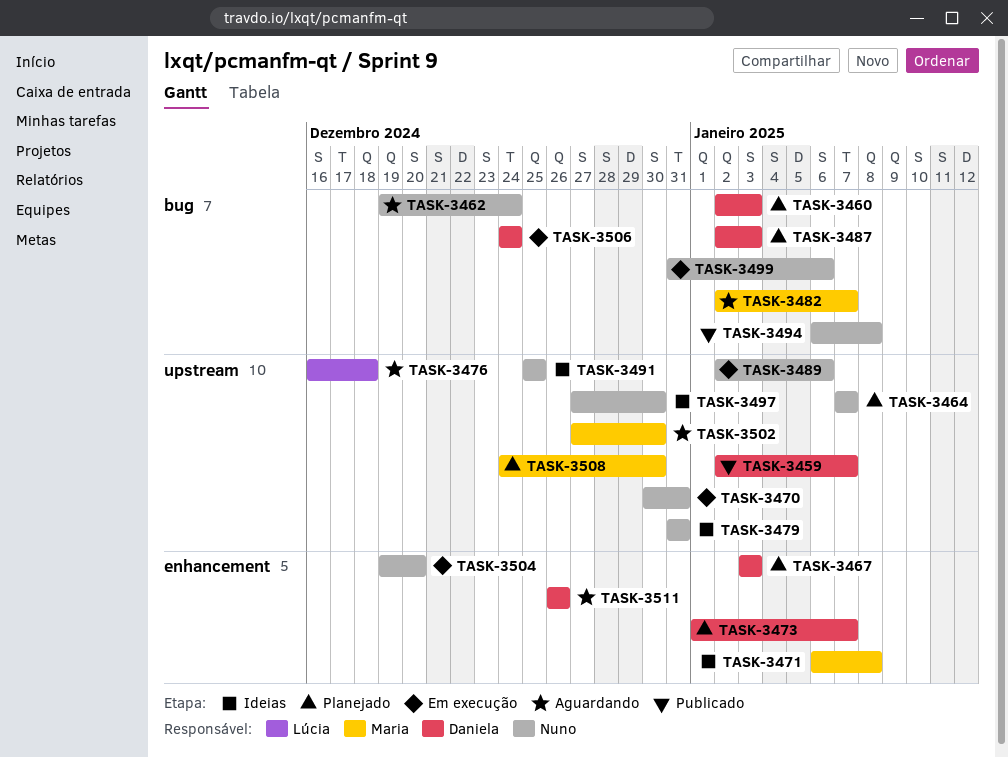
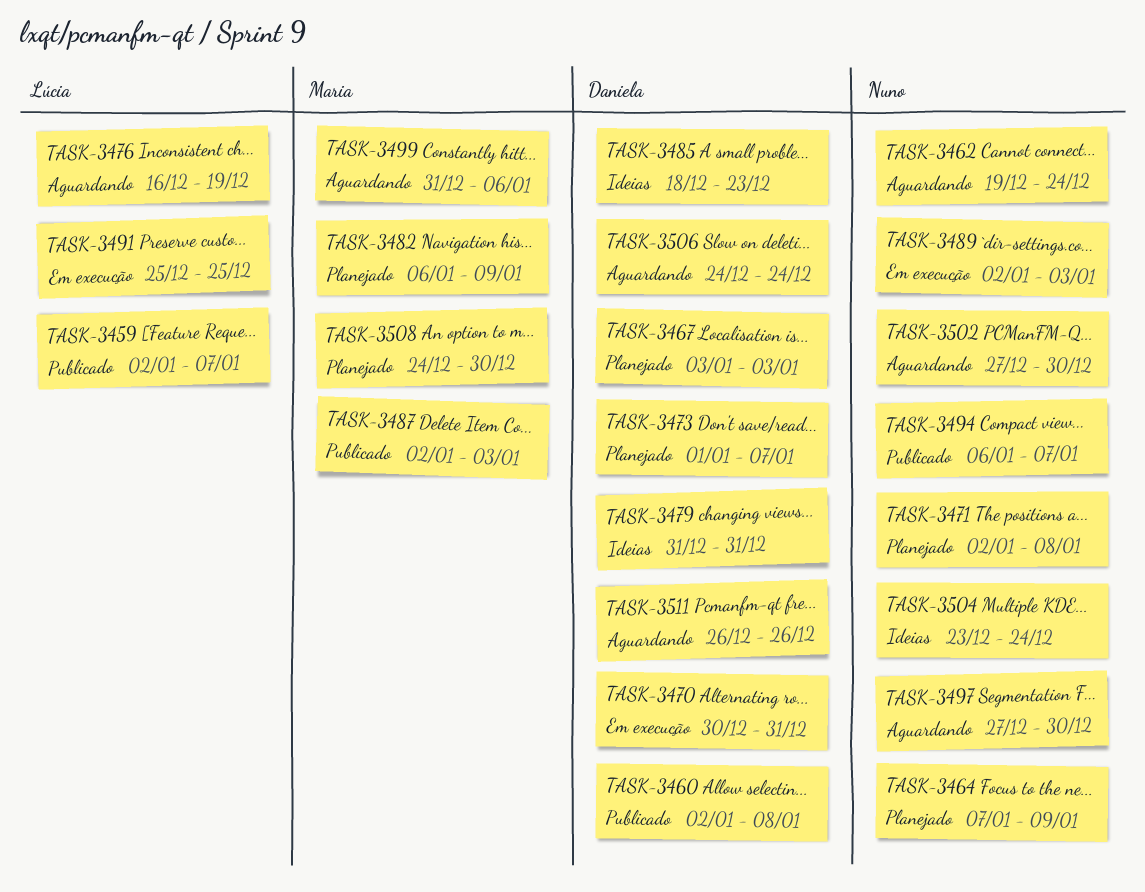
TASK-3459, owner: Daniela -> Lúcia
TASK-3460, status: Planejado -> Publicado
TASK-3460, due: Jan 3 -> Jan 8
TASK-3464, due: Jan 7 -> Jan 9
TASK-3470, owner: Nuno -> Daniela
TASK-3471, status: Ideias -> Planejado
TASK-3471, owner: Maria -> Nuno
TASK-3471, start: Jan 6 -> Jan 2
TASK-3476, due: Dec 18 -> Dec 19
TASK-3479, owner: Nuno -> Daniela
TASK-3482, status: Aguardando -> Planejado
TASK-3482, start: Jan 2 -> Jan 6
TASK-3482, due: Jan 7 -> Jan 9
TASK-3485: none -> present
TASK-3487, status: Planejado -> Publicado
TASK-3487, owner: Daniela -> Maria
TASK-3489, due: Jan 6 -> Jan 3
TASK-3491, status: Ideias -> Em execução
TASK-3491, owner: Nuno -> Lúcia
TASK-3494, due: Jan 8 -> Jan 7
TASK-3497, status: Ideias -> Aguardando
TASK-3499, status: Em execução -> Aguardando
TASK-3499, owner: Nuno -> Maria
TASK-3502, owner: Maria -> Nuno
TASK-3504, status: Em execução -> Ideias
TASK-3504, start: Dec 19 -> Dec 23
TASK-3504, due: Dec 20 -> Dec 24
TASK-3506, status: Em execução -> Aguardando

